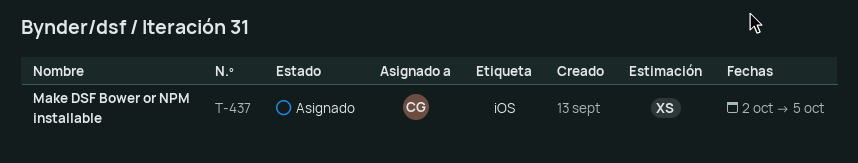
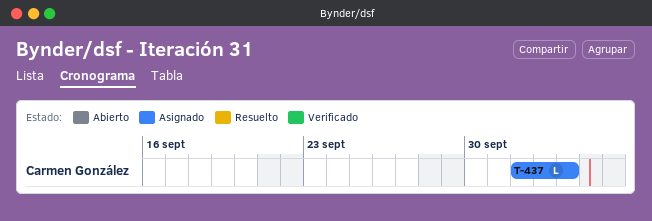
T-437, estimate: XS -> L
T-437, due: Oct 5 -> Oct 4

